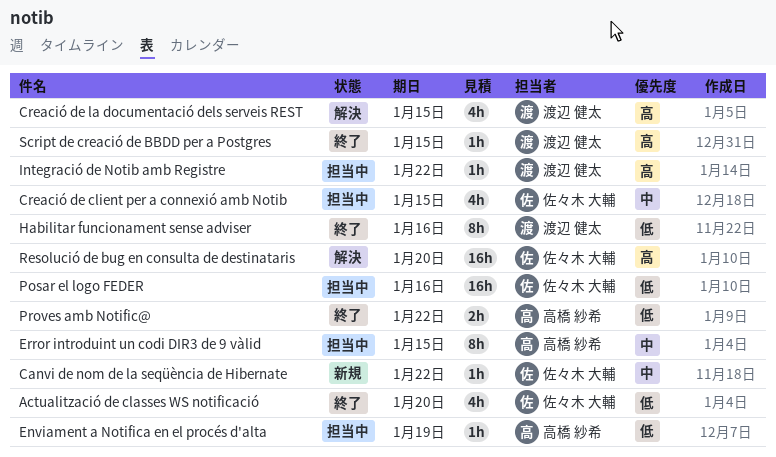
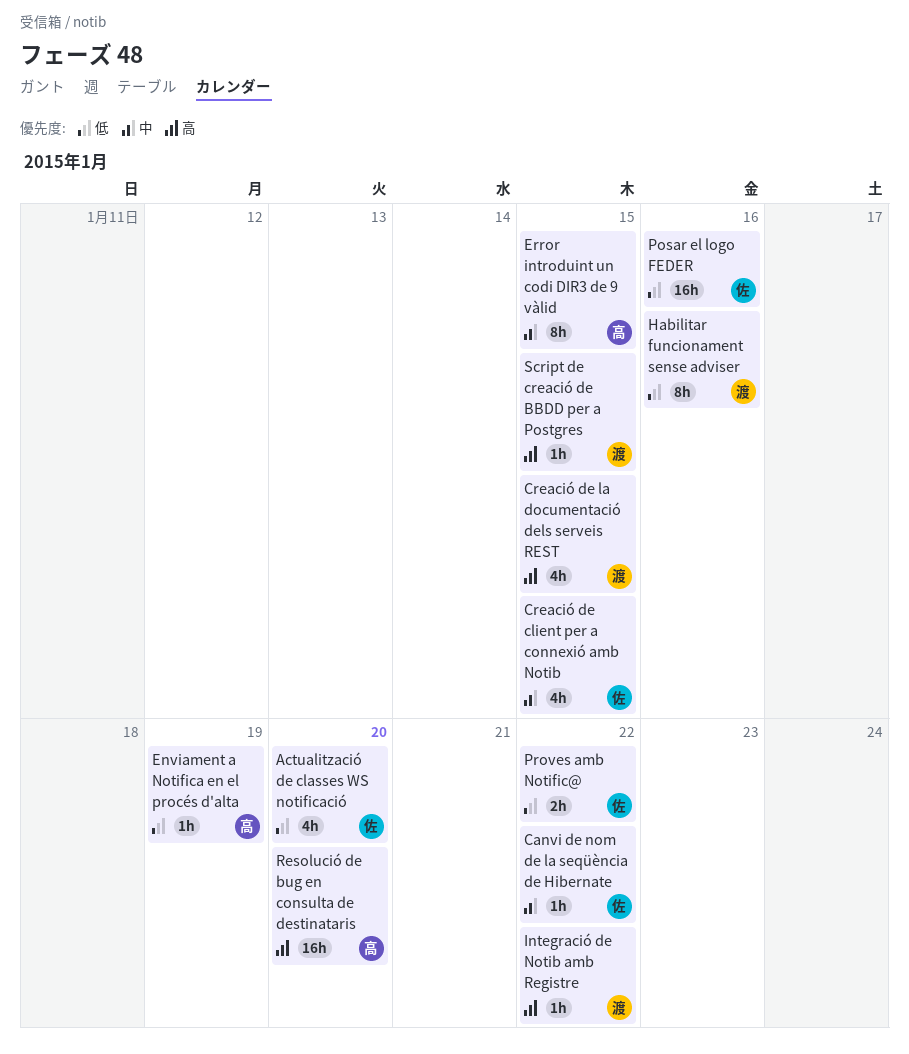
Proves amb Notific@, owner: 高橋 紗希 -> 佐々木 大輔
Resolució de bug en consulta de destinataris, owner: 佐々木 大輔 -> 高橋 紗希

